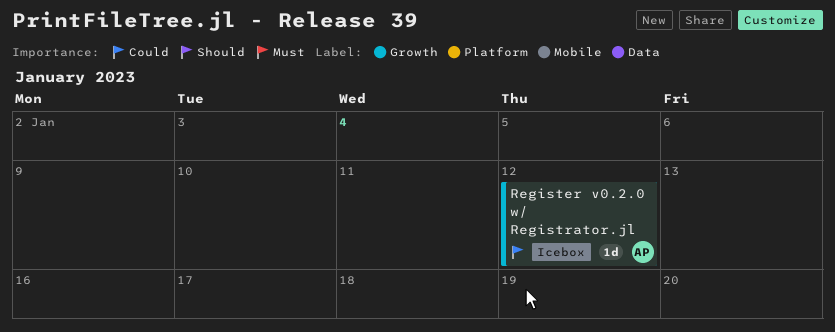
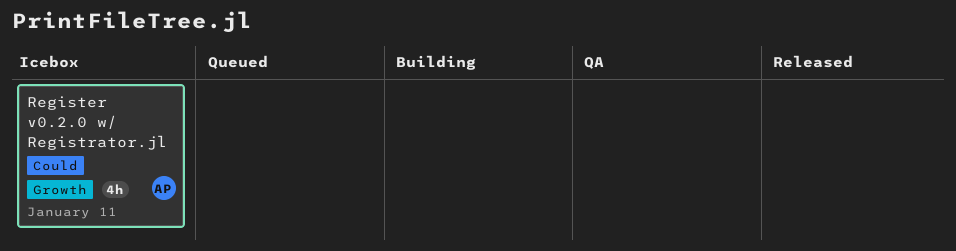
Register v0.2.0 w/ Registrator.jl, estimate: 1d -> 4h
Register v0.2.0 w/ Registrator.jl, due: Jan 12 -> Jan 11

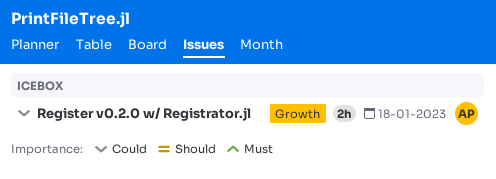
Register v0.2.0 w/ Registrator.jl, estimate: 4h -> 2h
Register v0.2.0 w/ Registrator.jl, due: Jan 11 -> Jan 18

